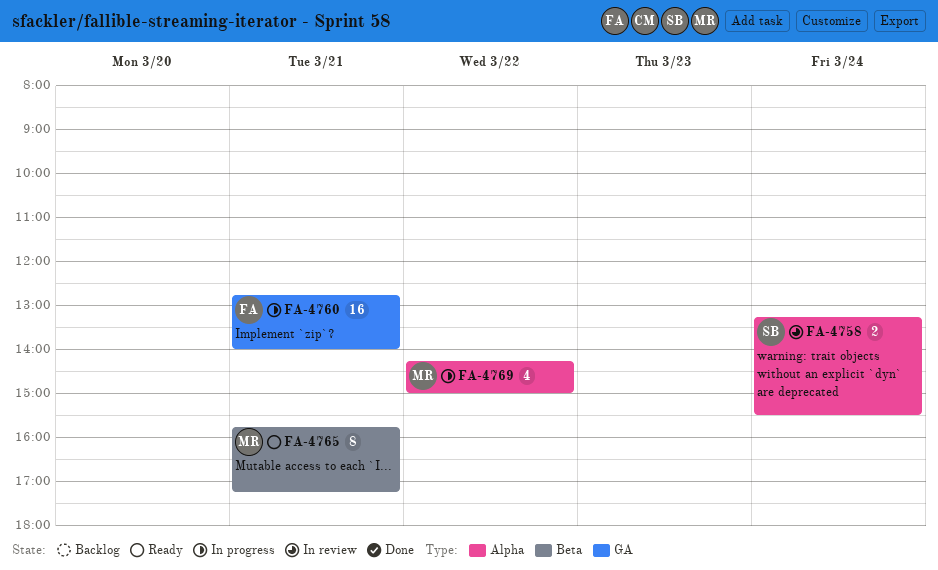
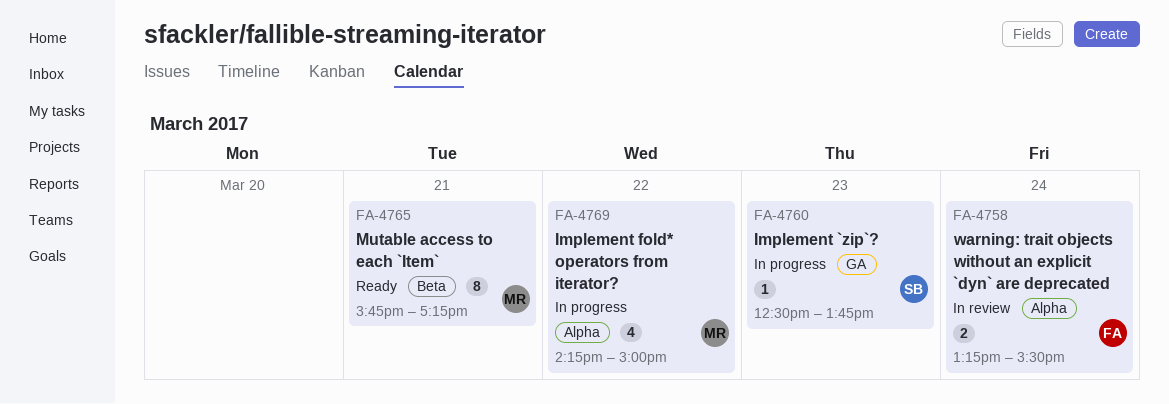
FA-4758, owner: SB -> FA
FA-4760, owner: FA -> SB
FA-4760, estimate: 16 -> 1
FA-4760, day: Mar 21 -> Mar 23
FA-4760, begins: 12:45 -> 12:30
FA-4760, ends: 14:00 -> 13:45

